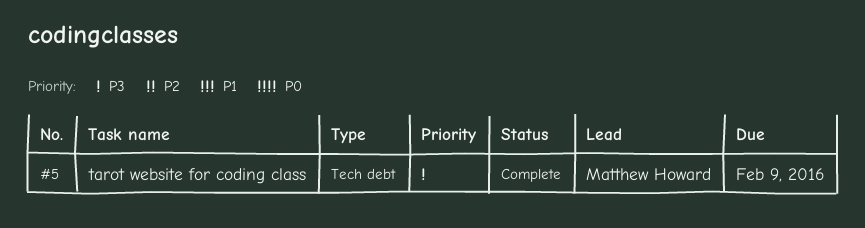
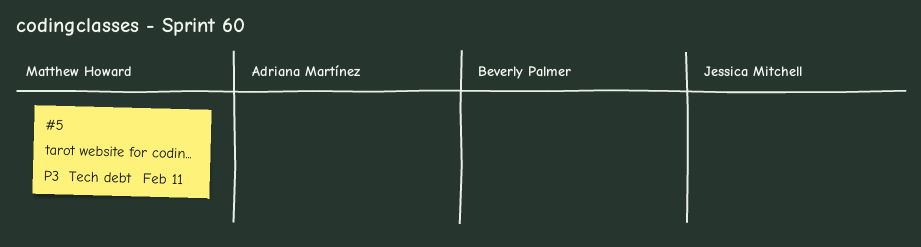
#5, due: Feb 9 -> Feb 11

